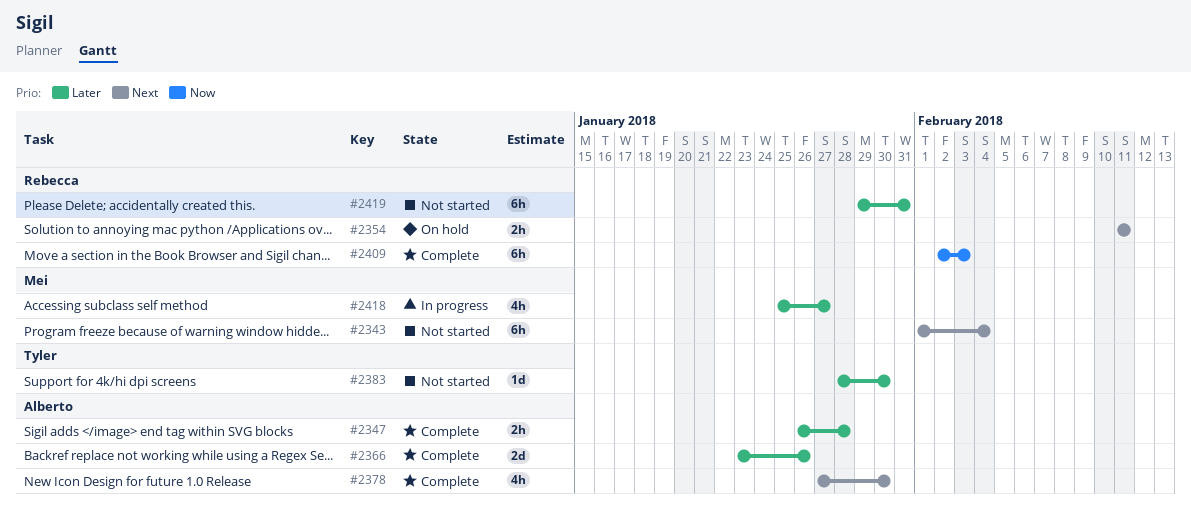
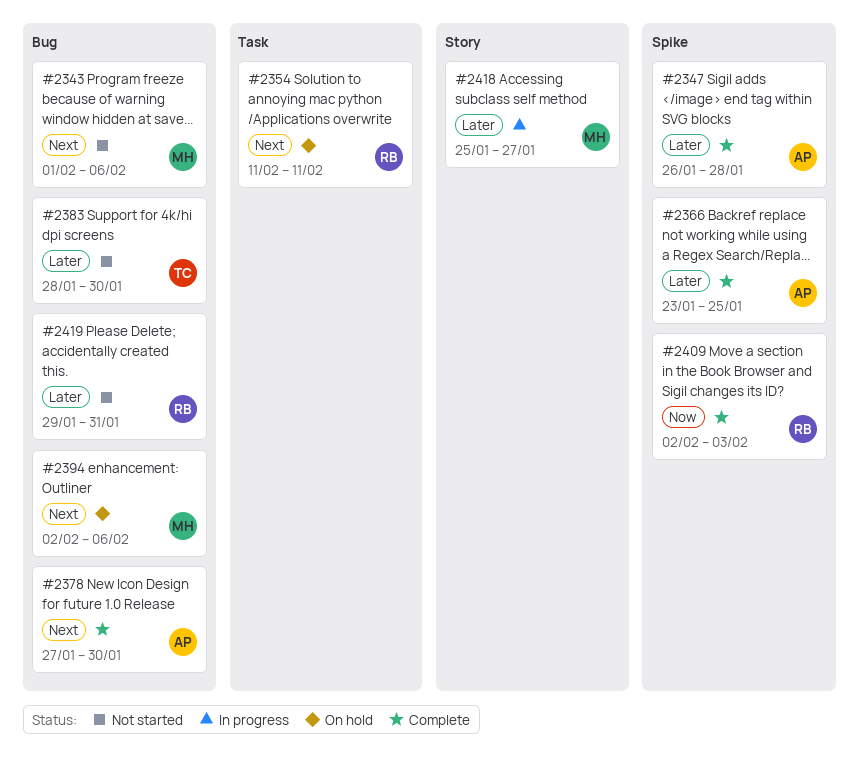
#2343, due: Feb 4 -> Feb 6
#2366, due: Jan 26 -> Jan 25
#2394: none -> present

